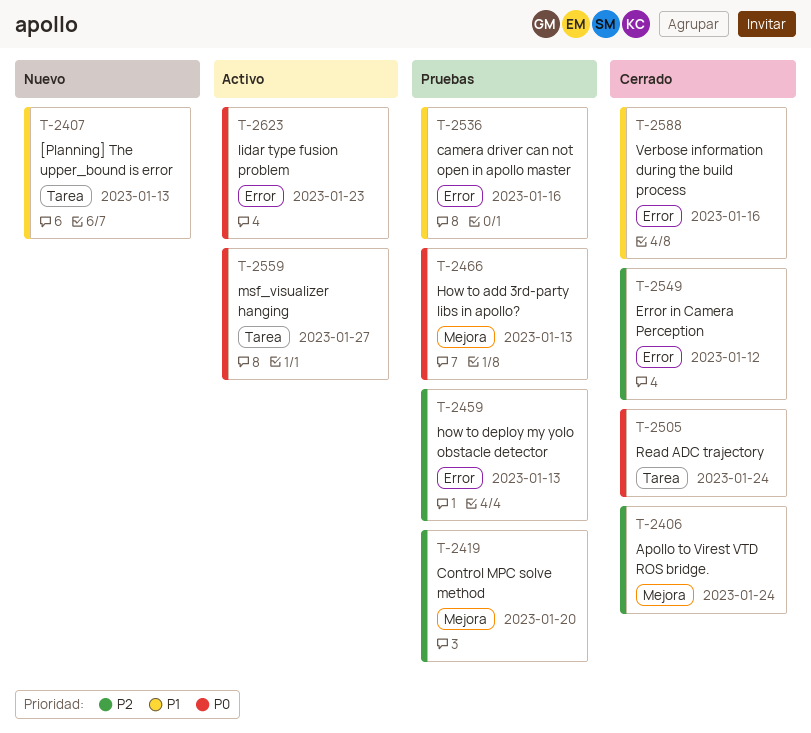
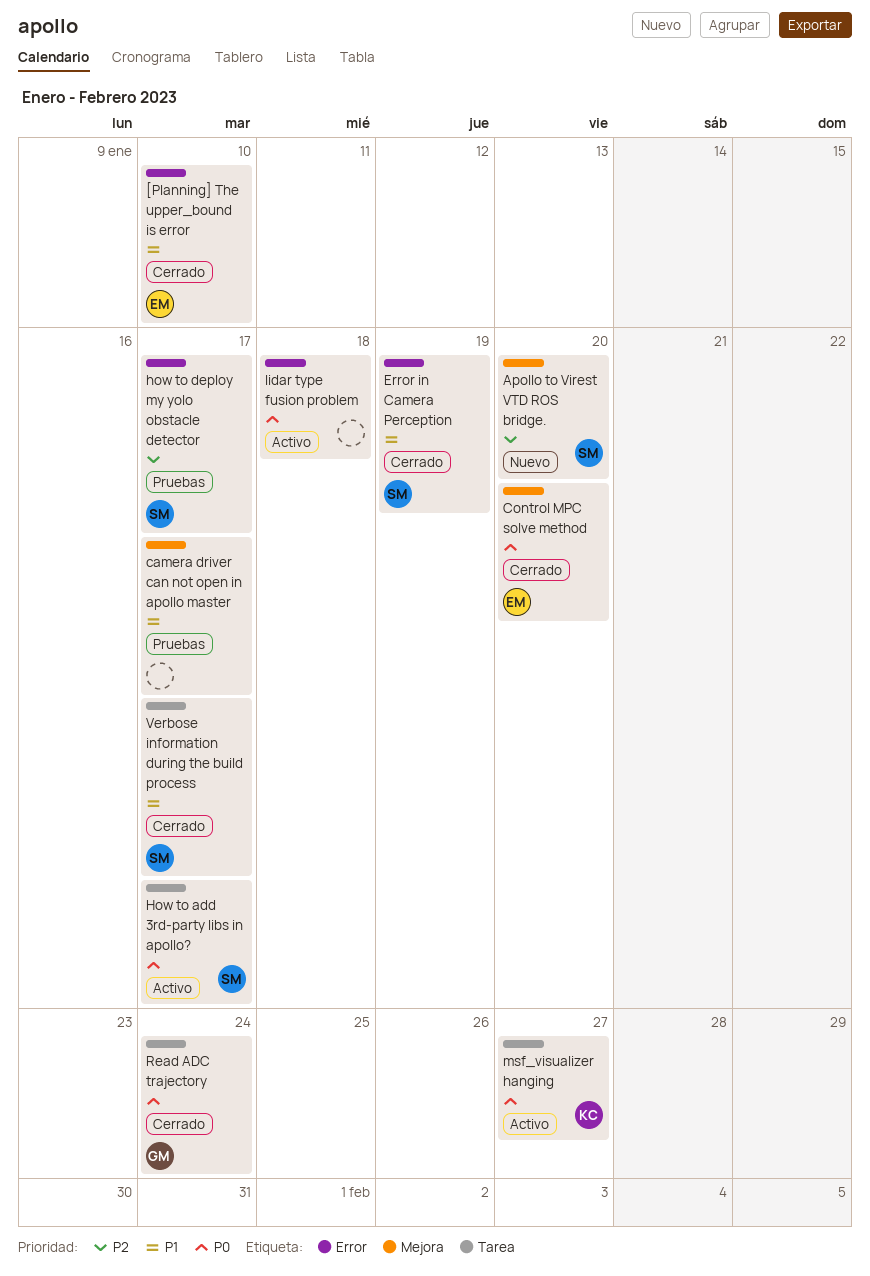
[Planning] The upper_bound is error, status: Nuevo -> Cerrado
[Planning] The upper_bound is error, label: Tarea -> Error
[Planning] The upper_bound is error, due: Jan 13 -> Jan 10
Apollo to Virest VTD ROS bridge., status: Cerrado -> Nuevo
Apollo to Virest VTD ROS bridge., due: Jan 24 -> Jan 20
camera driver can not open in apollo master, label: Error -> Mejora
camera driver can not open in apollo master, due: Jan 16 -> Jan 17
Control MPC solve method, status: Pruebas -> Cerrado
Control MPC solve method, priority: P2 -> P0
Error in Camera Perception, priority: P2 -> P1
Error in Camera Perception, due: Jan 12 -> Jan 19
How to add 3rd-party libs in apollo?, status: Pruebas -> Activo
How to add 3rd-party libs in apollo?, label: Mejora -> Tarea
How to add 3rd-party libs in apollo?, due: Jan 13 -> Jan 17
how to deploy my yolo obstacle detector, due: Jan 13 -> Jan 17
lidar type fusion problem, due: Jan 23 -> Jan 18
Verbose information during the build process, label: Error -> Tarea
Verbose information during the build process, due: Jan 16 -> Jan 17

